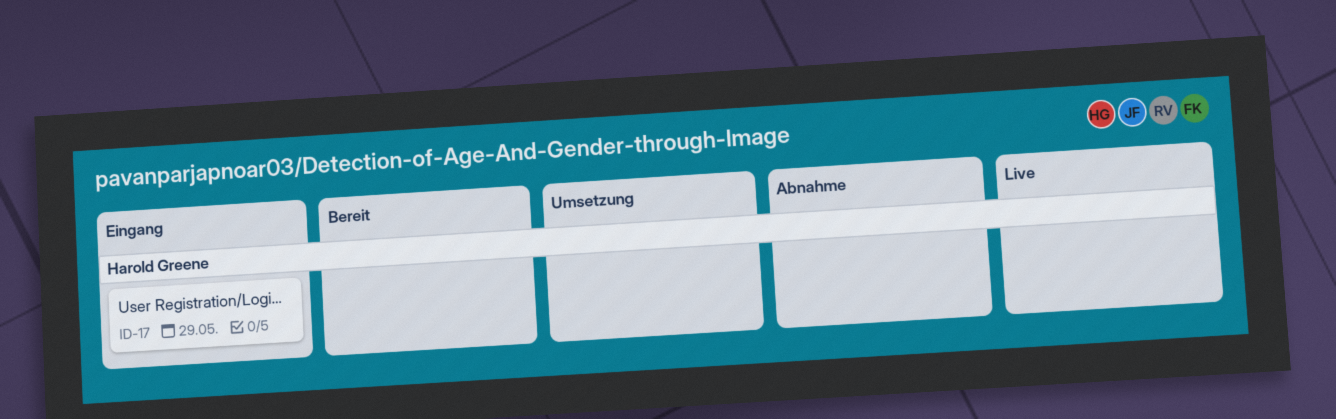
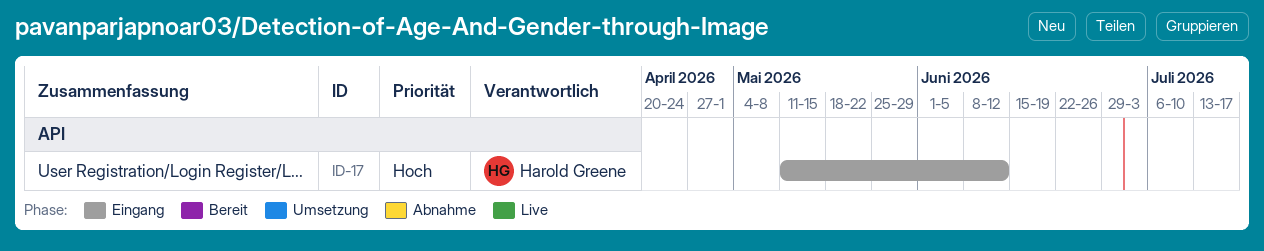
ID-17, due: May 29 -> Jun 12

